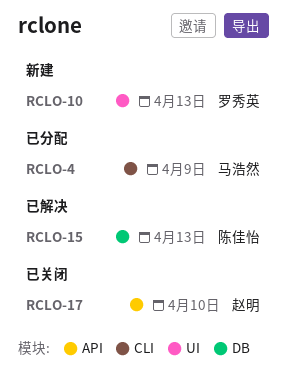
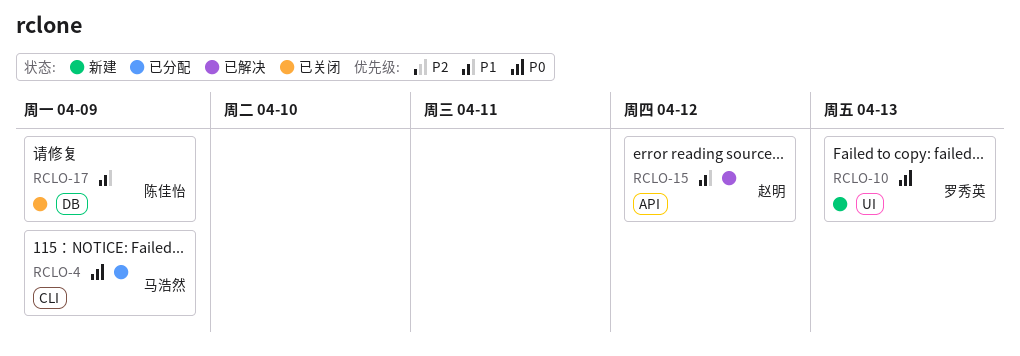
RCLO-15, owner: 陈佳怡 -> 赵明
RCLO-15, label: DB -> API
RCLO-15, due: Apr 13 -> Apr 12
RCLO-17, owner: 赵明 -> 陈佳怡
RCLO-17, label: API -> DB
RCLO-17, due: Apr 10 -> Apr 9

